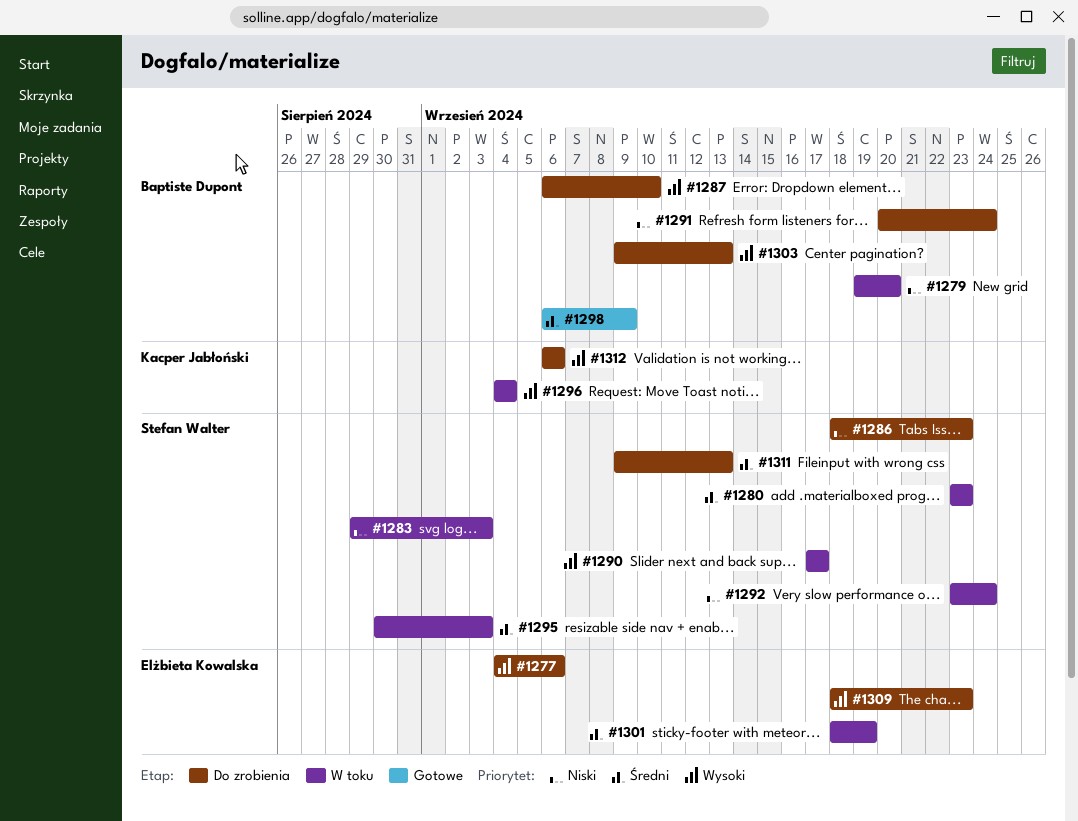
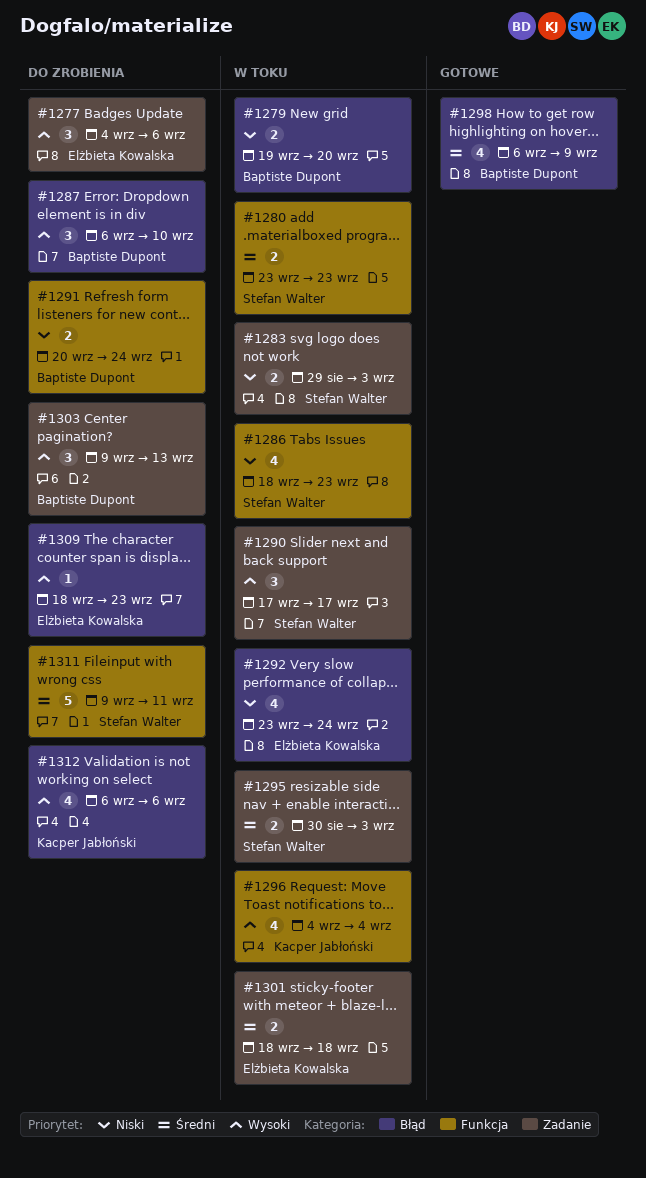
#1286, status: Do zrobienia -> W toku
#1292, owner: Stefan Walter -> Elżbieta Kowalska
#1301, due: Sep 19 -> Sep 18
#1311, due: Sep 13 -> Sep 11

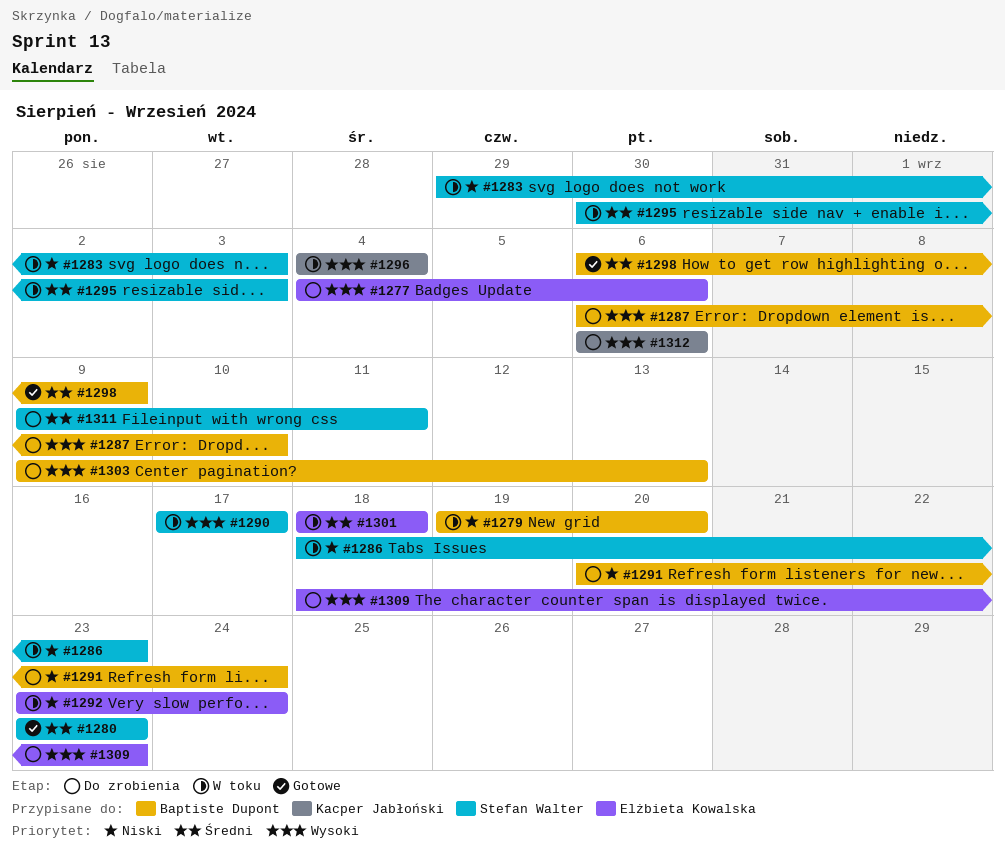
#1280, status: W toku -> Gotowe

